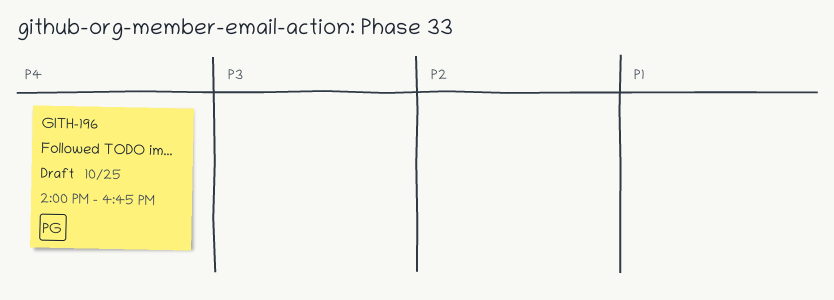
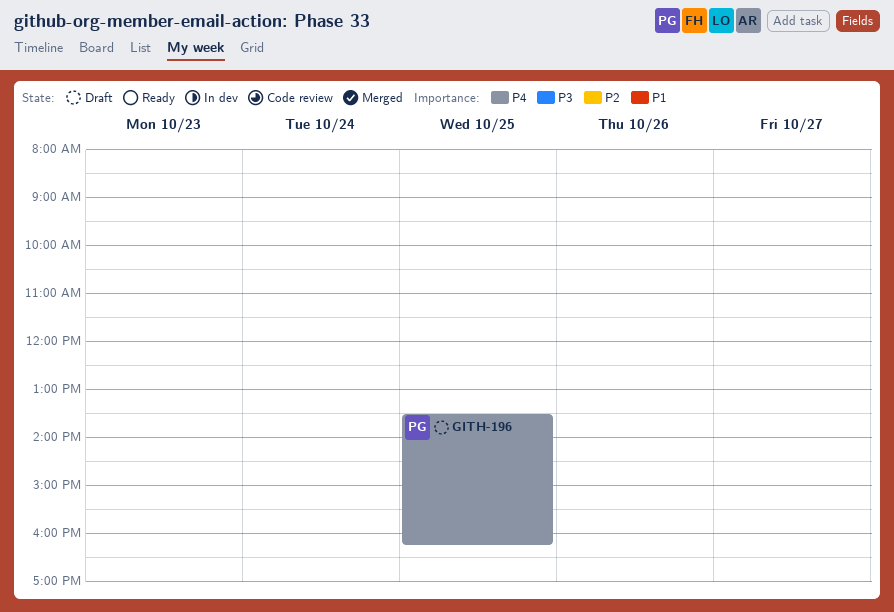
GITH-196, begins: 14:00 -> 13:30
GITH-196, ends: 16:45 -> 16:15

